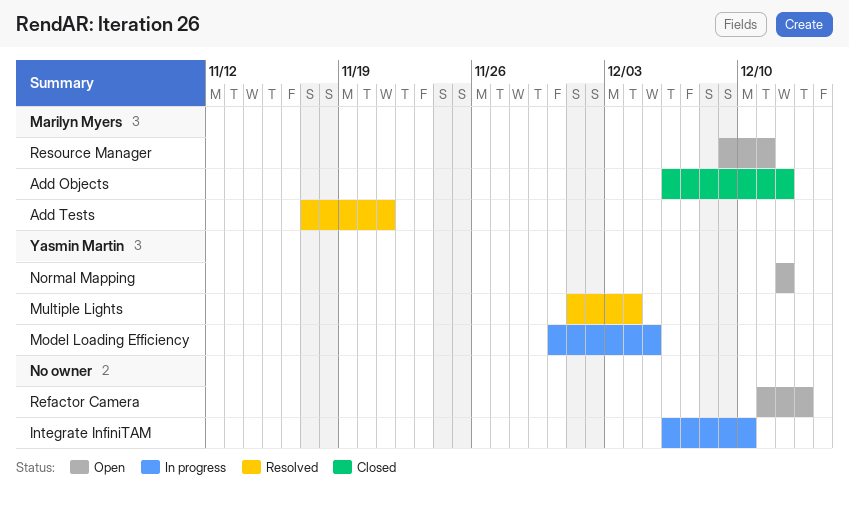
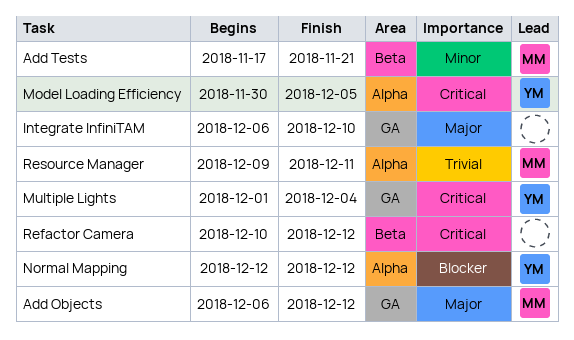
Refactor Camera, start: Dec 11 -> Dec 10
Refactor Camera, due: Dec 13 -> Dec 12

